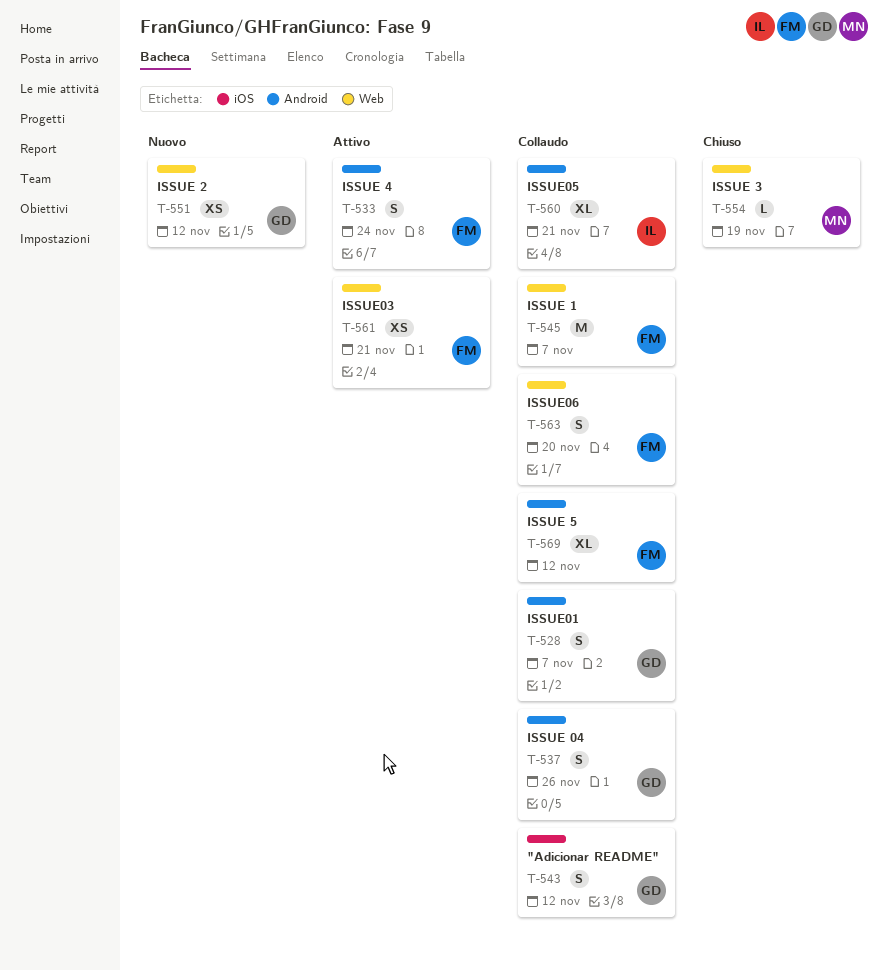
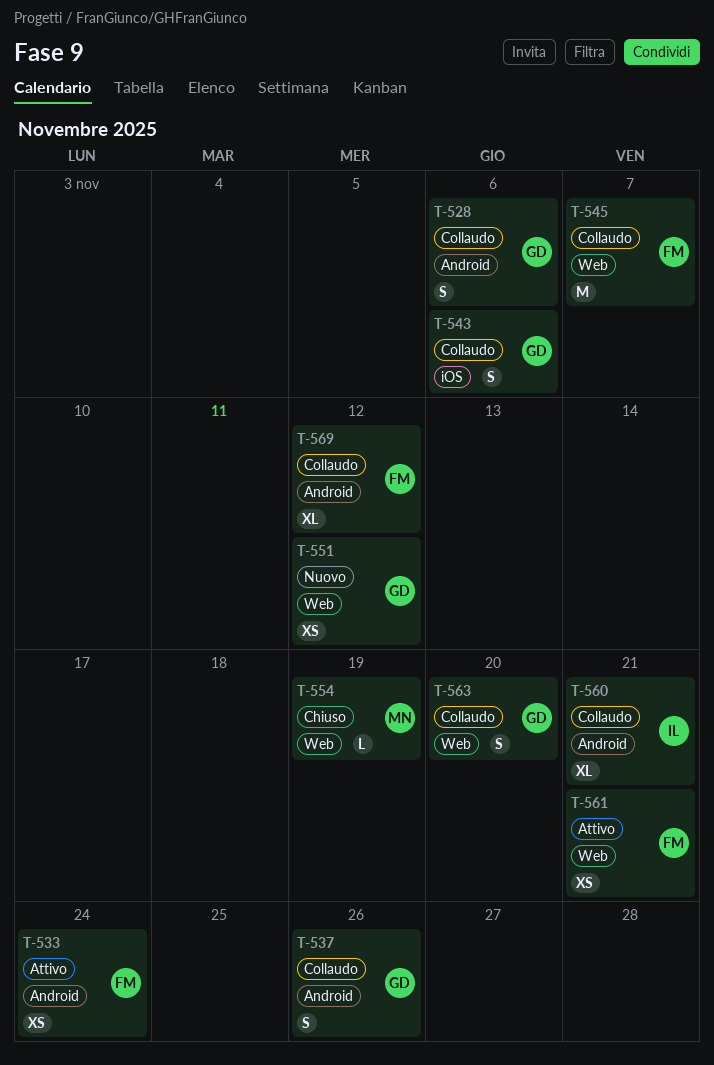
T-528, due: Nov 7 -> Nov 6
T-533, estimate: S -> XS
T-543, due: Nov 12 -> Nov 6
T-563, owner: FM -> GD

